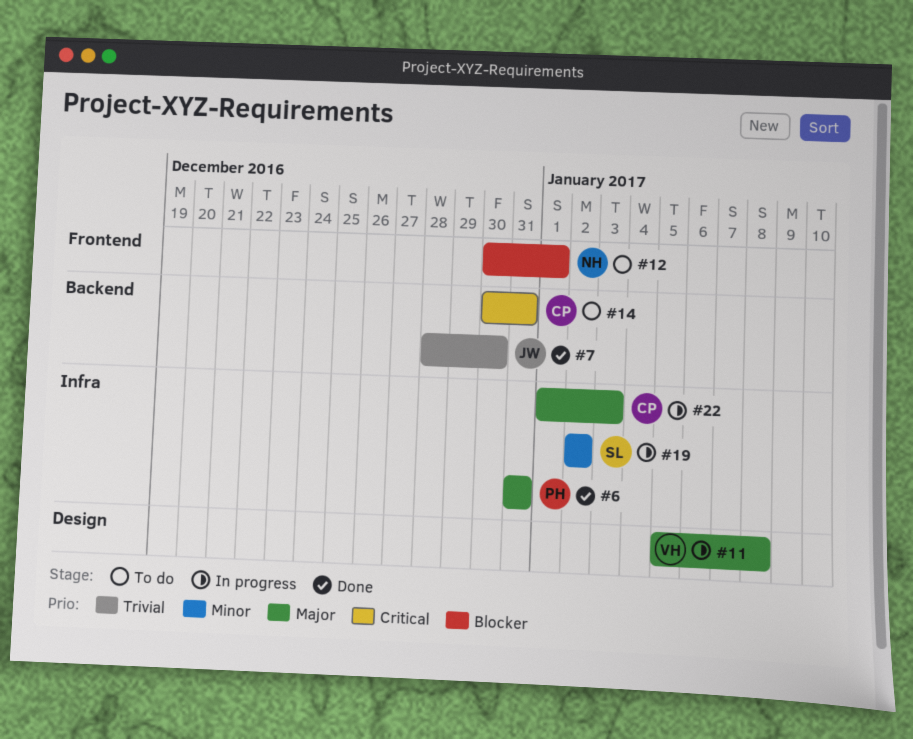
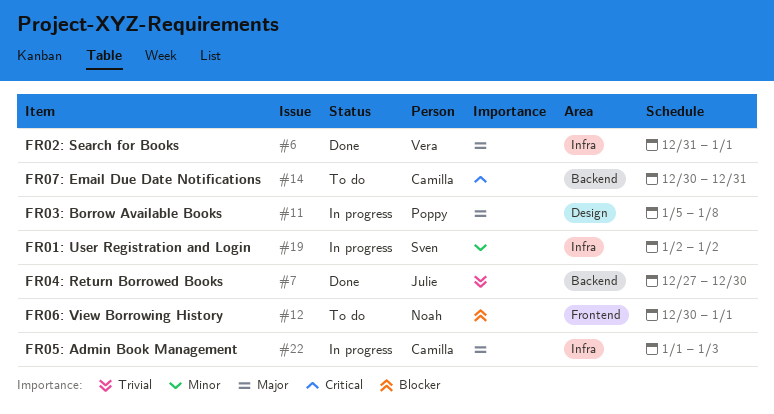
#6, owner: Poppy -> Vera
#6, due: Dec 31 -> Jan 1
#7, start: Dec 28 -> Dec 27
#11, owner: Vera -> Poppy

